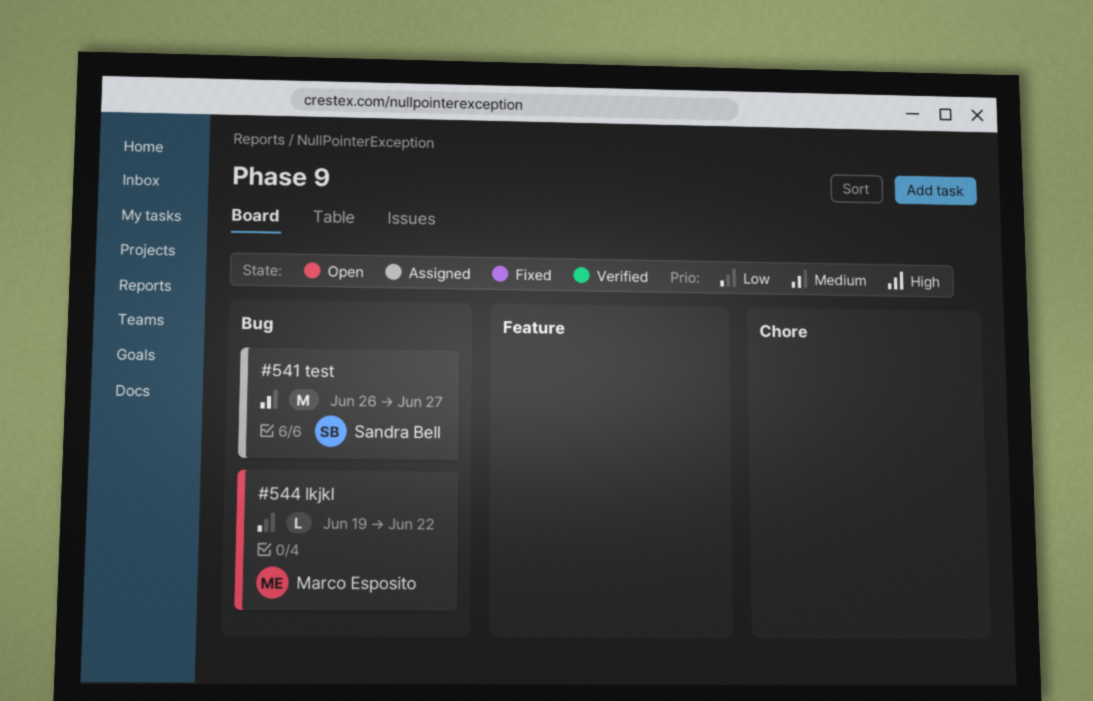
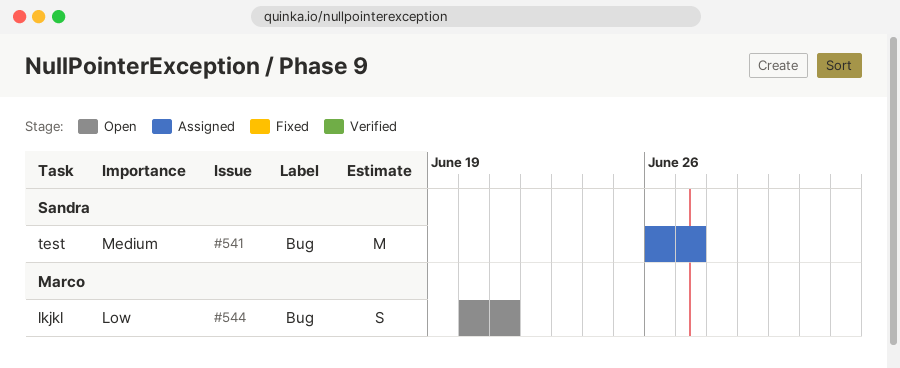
#544, estimate: L -> S
#544, start: Jun 19 -> Jun 20
#544, due: Jun 22 -> Jun 21

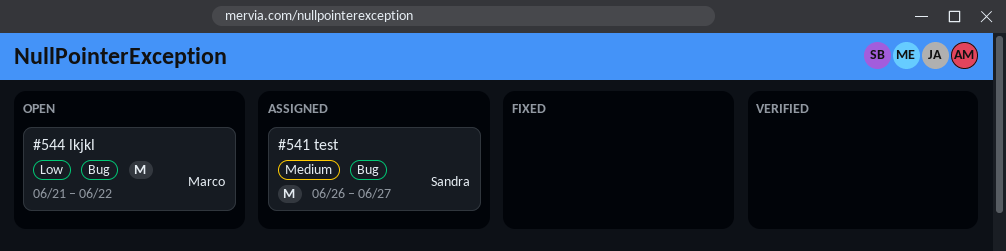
#544, estimate: S -> M
#544, start: Jun 20 -> Jun 21
#544, due: Jun 21 -> Jun 22

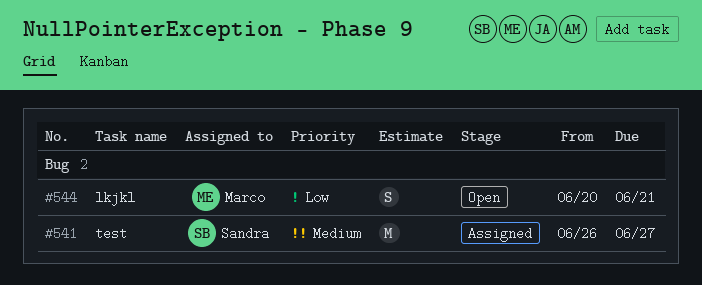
#544, estimate: M -> S
#544, start: Jun 21 -> Jun 20
#544, due: Jun 22 -> Jun 21

